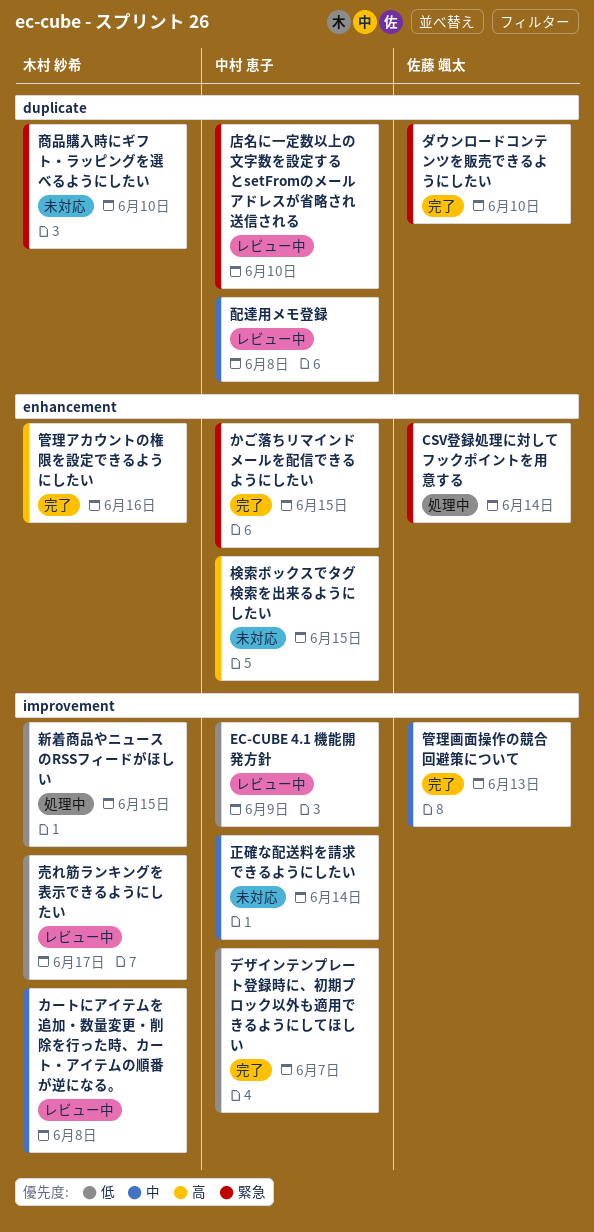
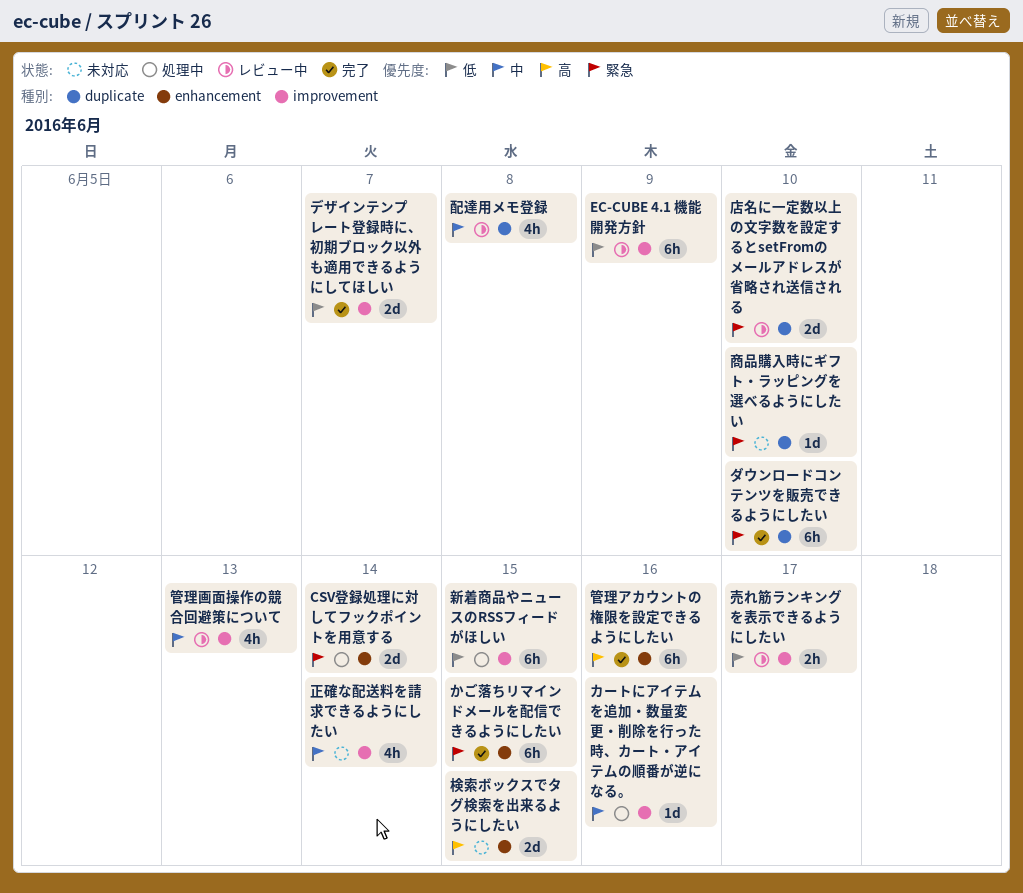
カートにアイテムを追加・数量変更・削除を行った時、カート・アイテムの順番が逆になる。, status: レビュー中 -> 処理中
カートにアイテムを追加・数量変更・削除を行った時、カート・アイテムの順番が逆になる。, due: Jun 8 -> Jun 16
管理画面操作の競合回避策について, status: 完了 -> レビュー中

